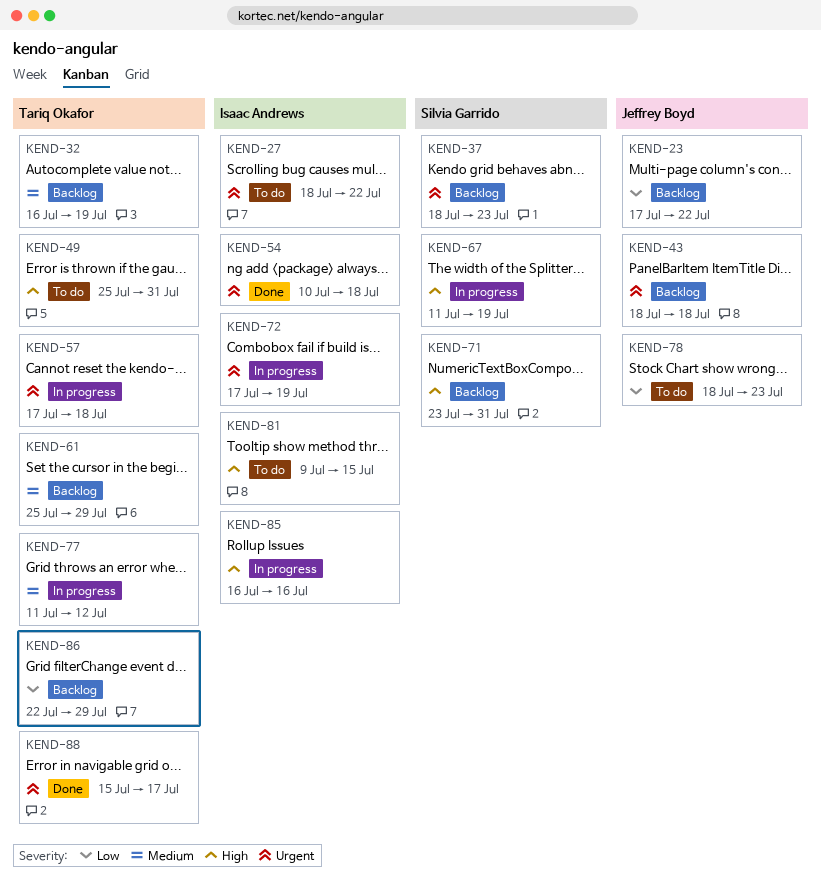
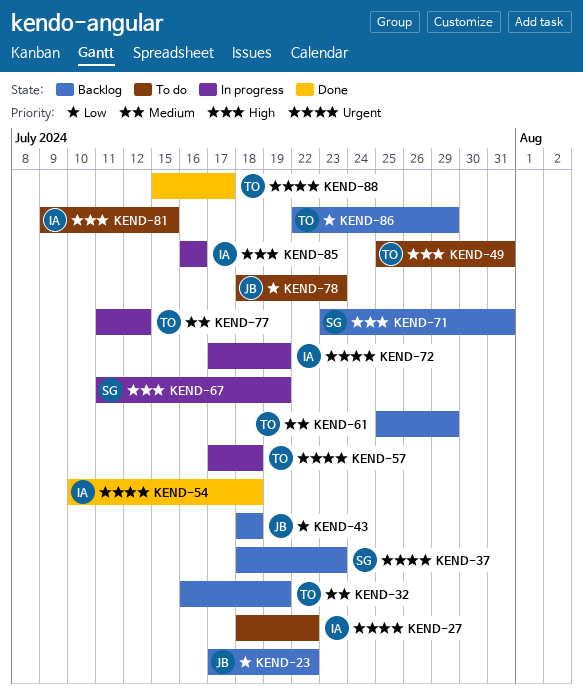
KEND-43, priority: Urgent -> Low

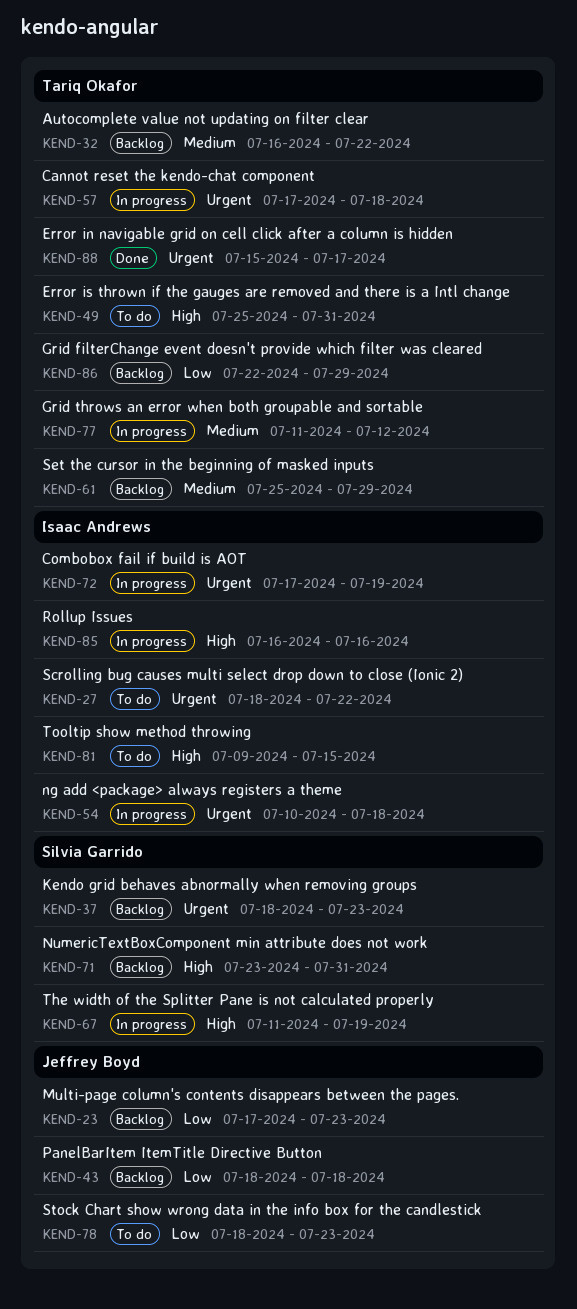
KEND-23, due: Jul 22 -> Jul 23
KEND-32, due: Jul 19 -> Jul 22
KEND-54, status: Done -> In progress

